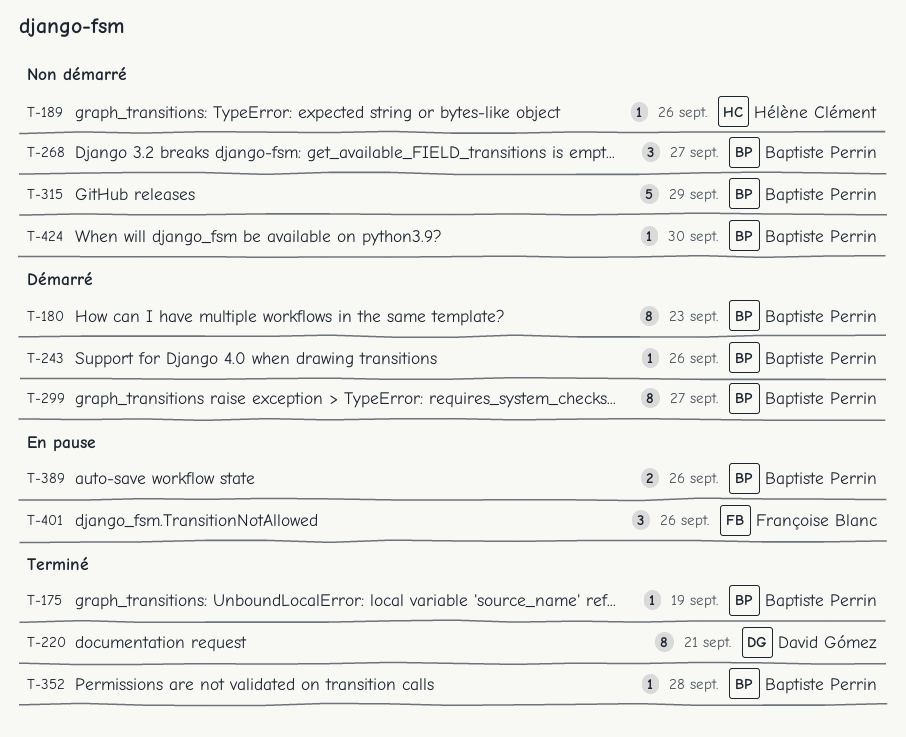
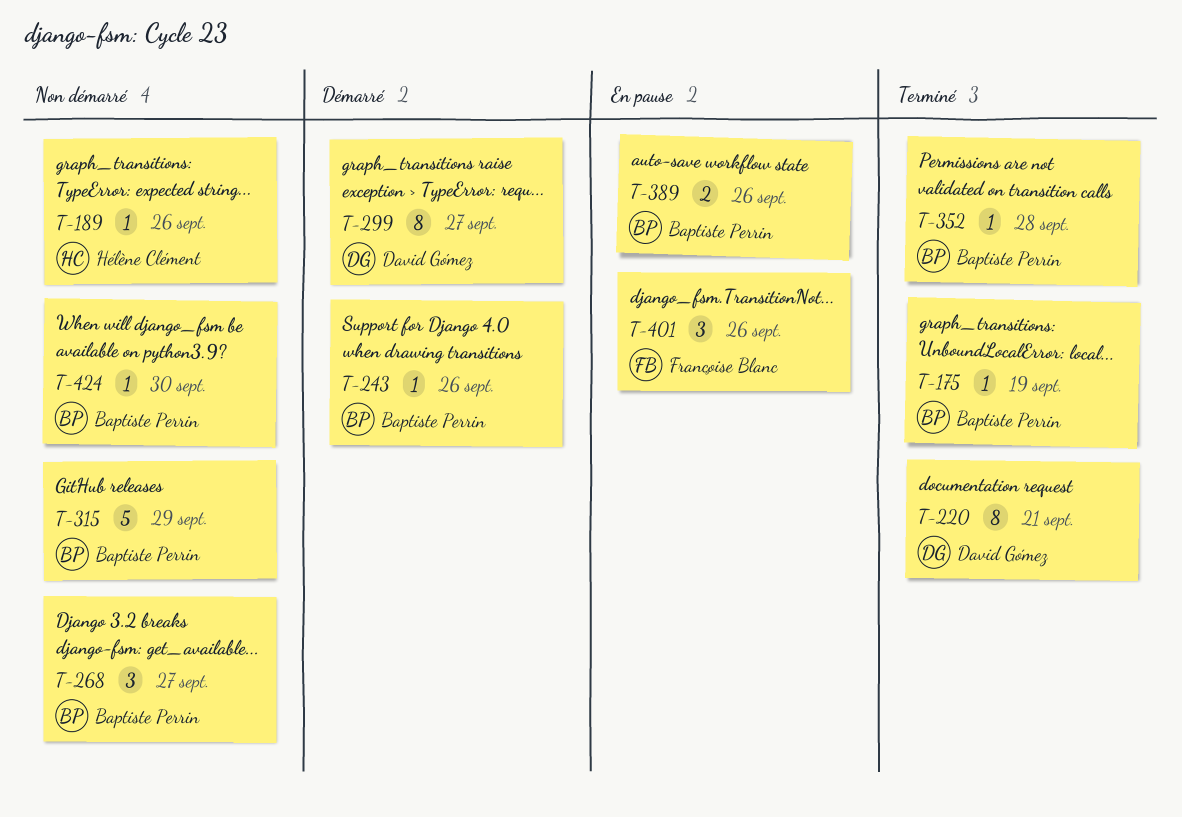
T-180: present -> none
T-299, owner: Baptiste Perrin -> David Gómez

